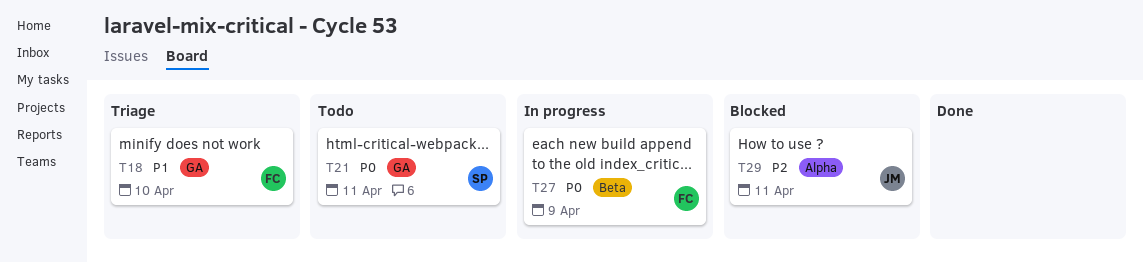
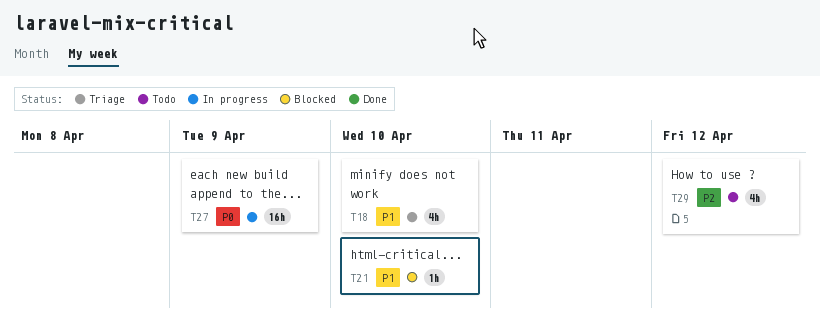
T21, status: Todo -> Blocked
T21, priority: P0 -> P1
T21, due: Apr 11 -> Apr 10
T29, status: Blocked -> Todo
T29, due: Apr 11 -> Apr 12

